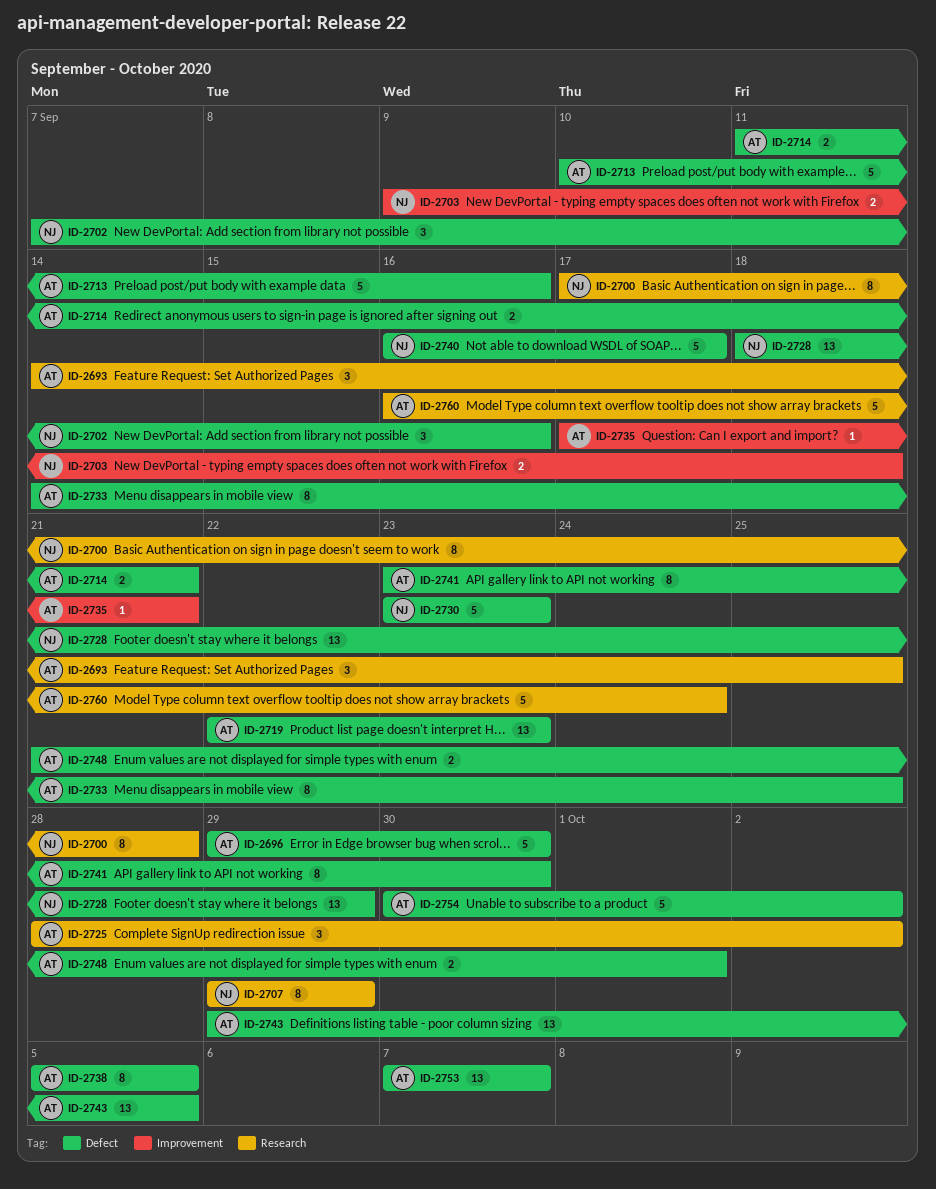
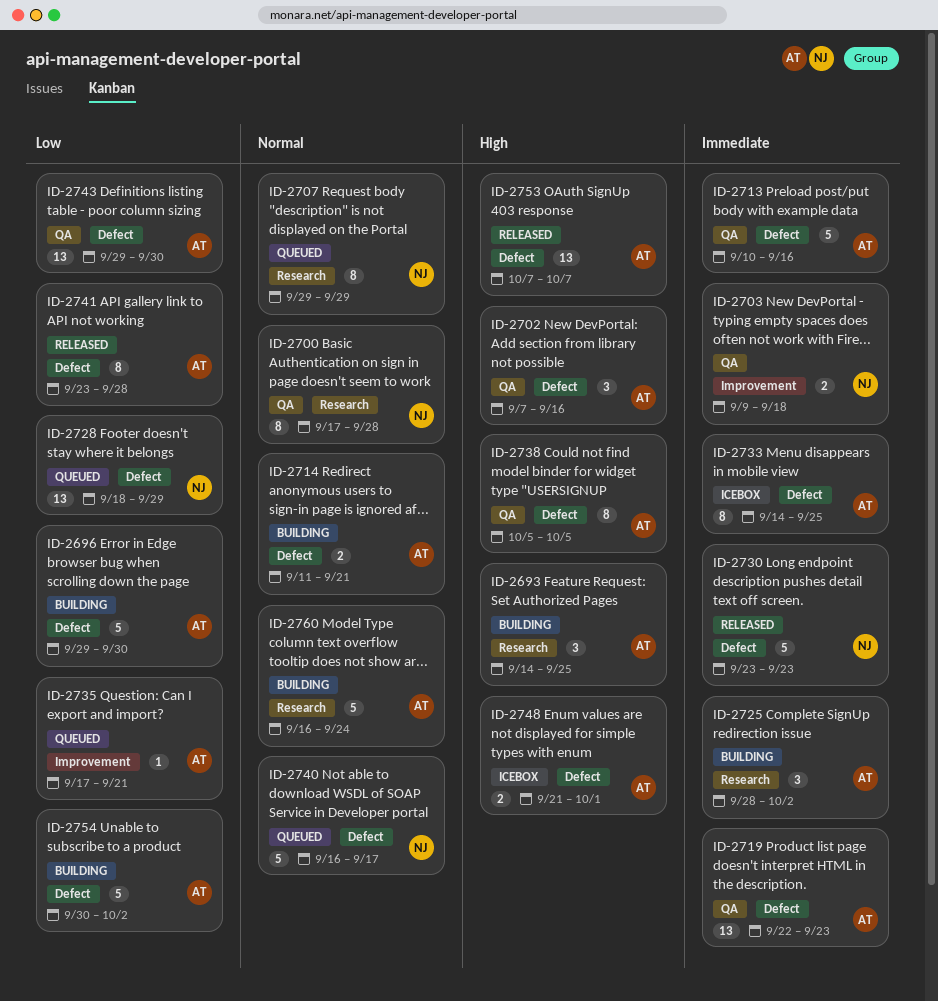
ID-2702, owner: NJ -> AT
ID-2741, due: Sep 30 -> Sep 28
ID-2743, due: Oct 5 -> Sep 30

